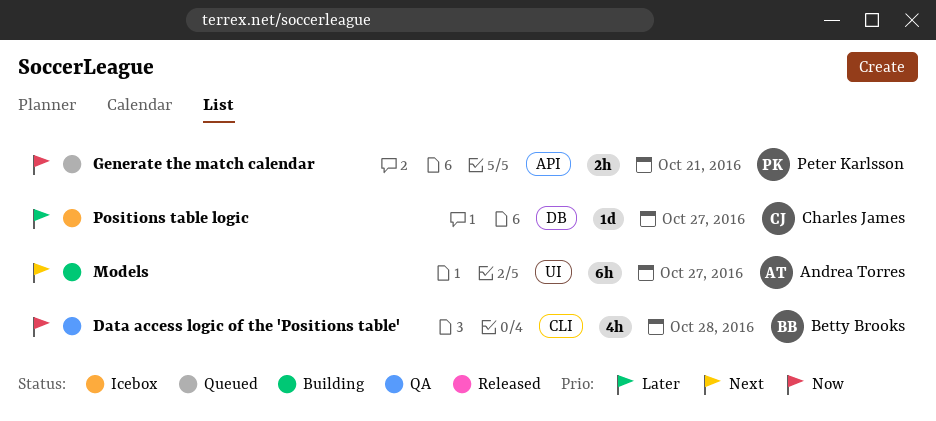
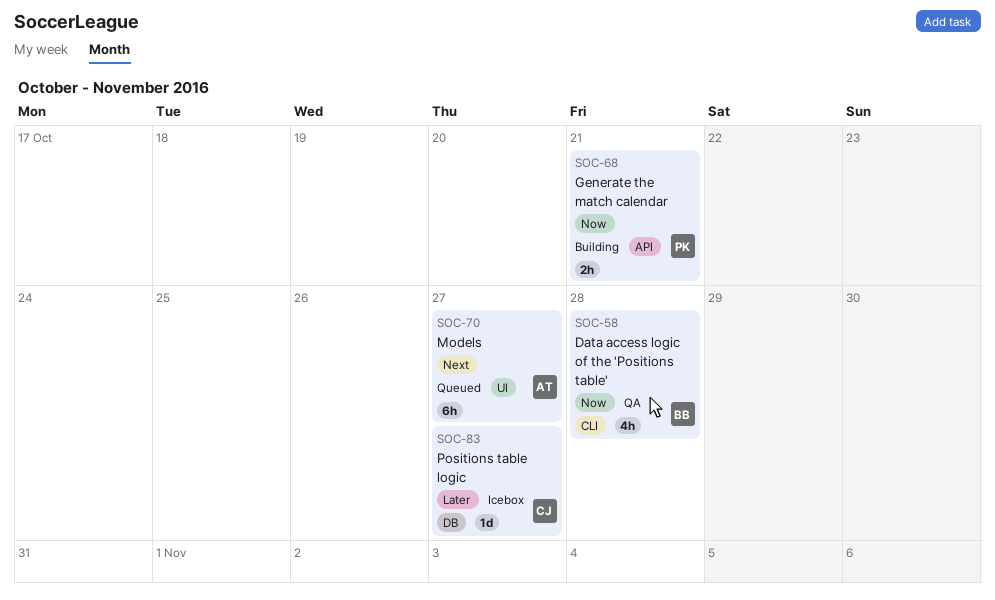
Generate the match calendar, status: Queued -> Building
Models, status: Building -> Queued

